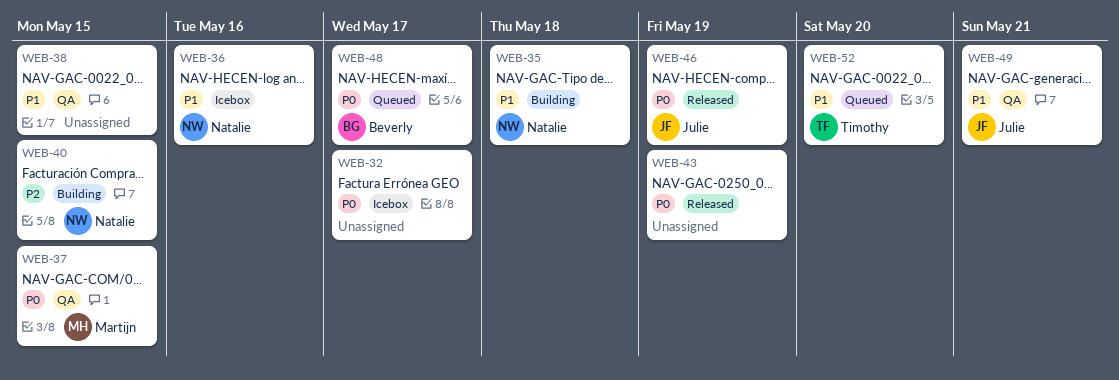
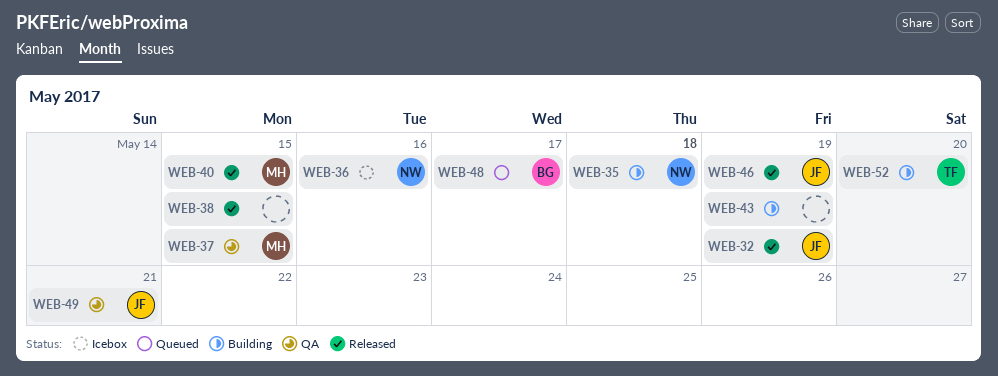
WEB-32, status: Icebox -> Released
WEB-32, owner: none -> Julie
WEB-32, due: May 17 -> May 19
WEB-38, status: QA -> Released
WEB-40, status: Building -> Released
WEB-40, owner: Natalie -> Martijn
WEB-43, status: Released -> Building
WEB-52, status: Queued -> Building

